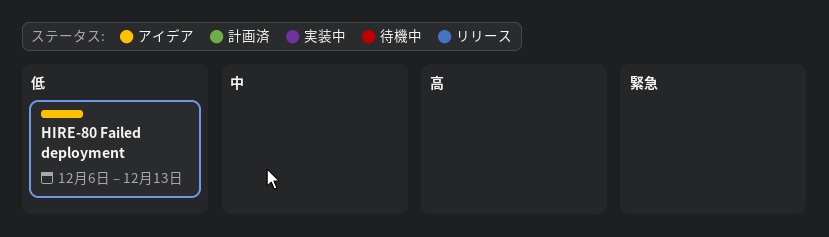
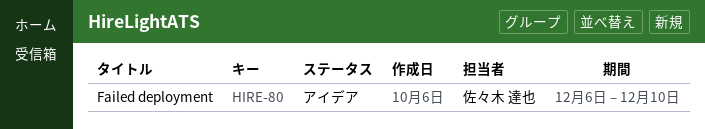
HIRE-80, due: Dec 13 -> Dec 10

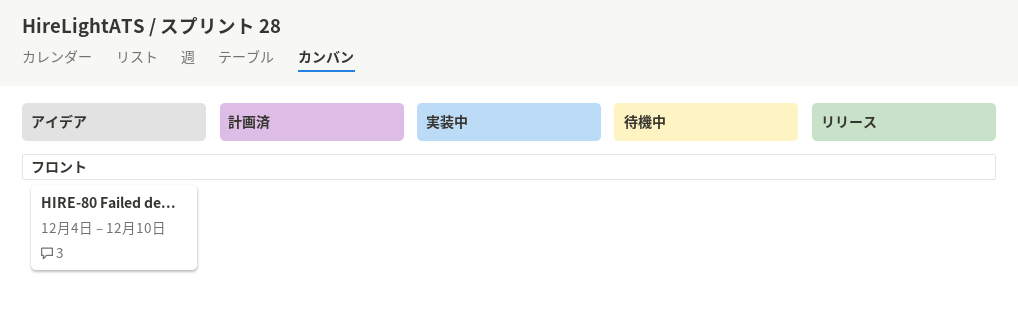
HIRE-80, start: Dec 6 -> Dec 4

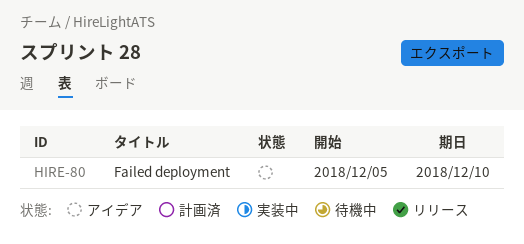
HIRE-80, start: Dec 4 -> Dec 5

